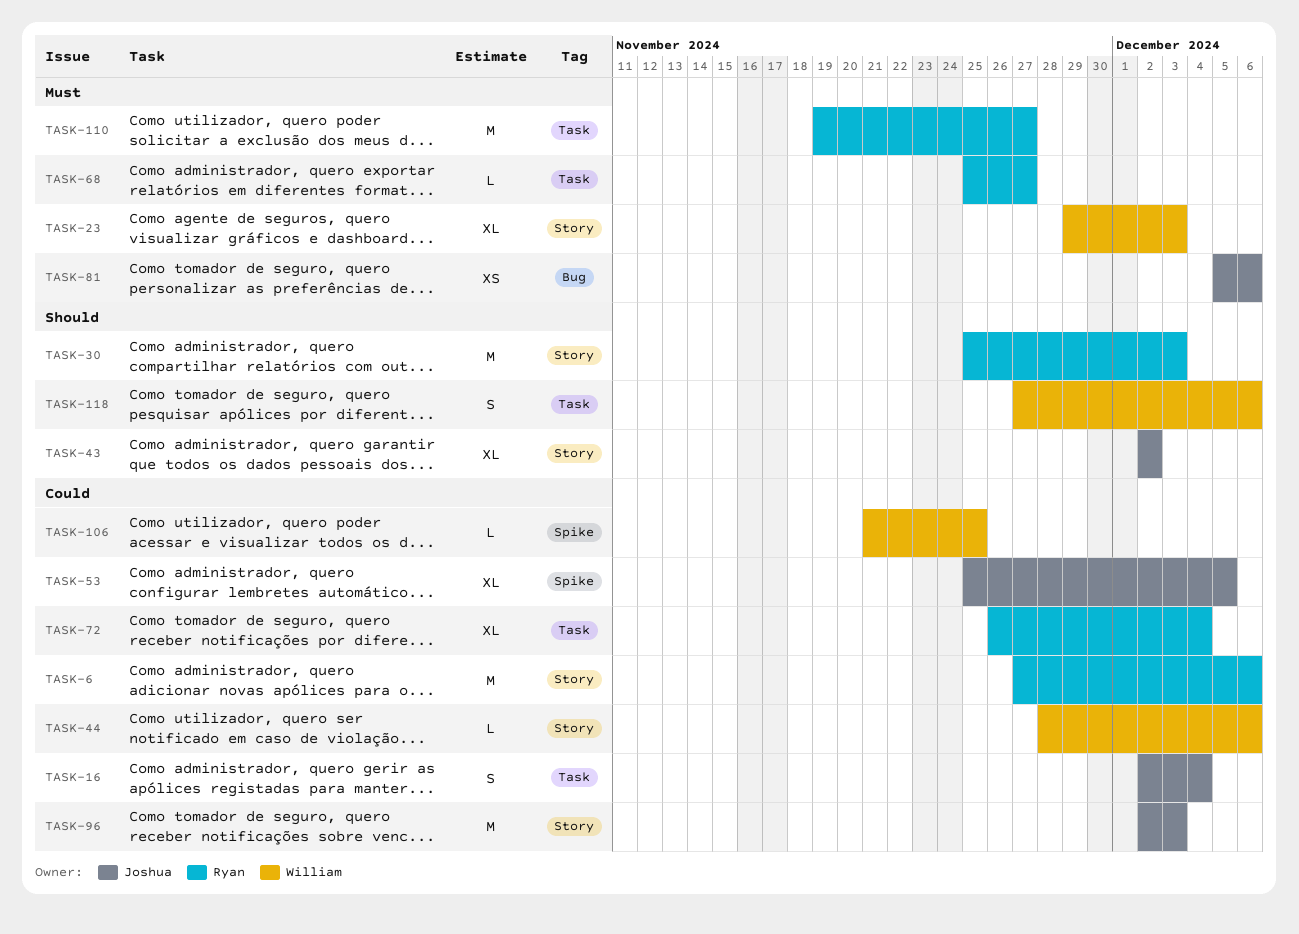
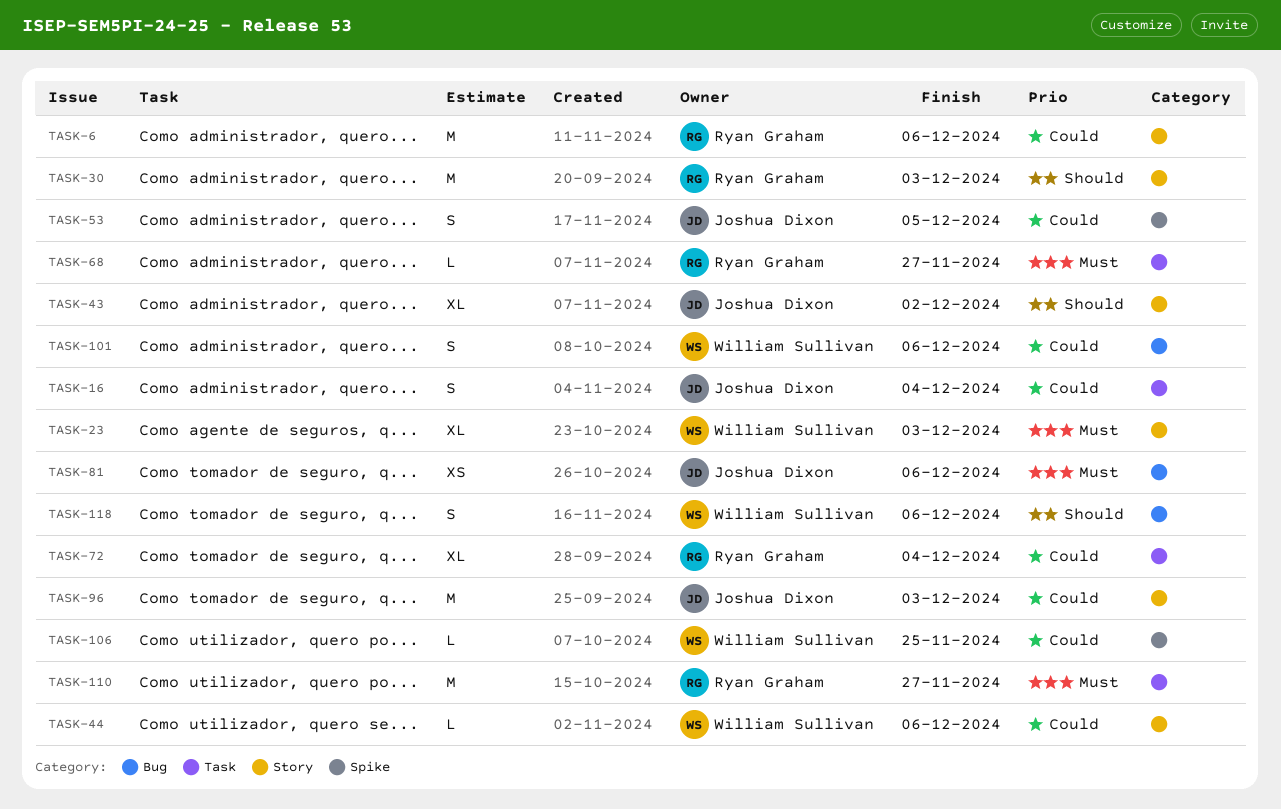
TASK-53, estimate: XL -> S
TASK-101: none -> present
TASK-118, label: Task -> Bug

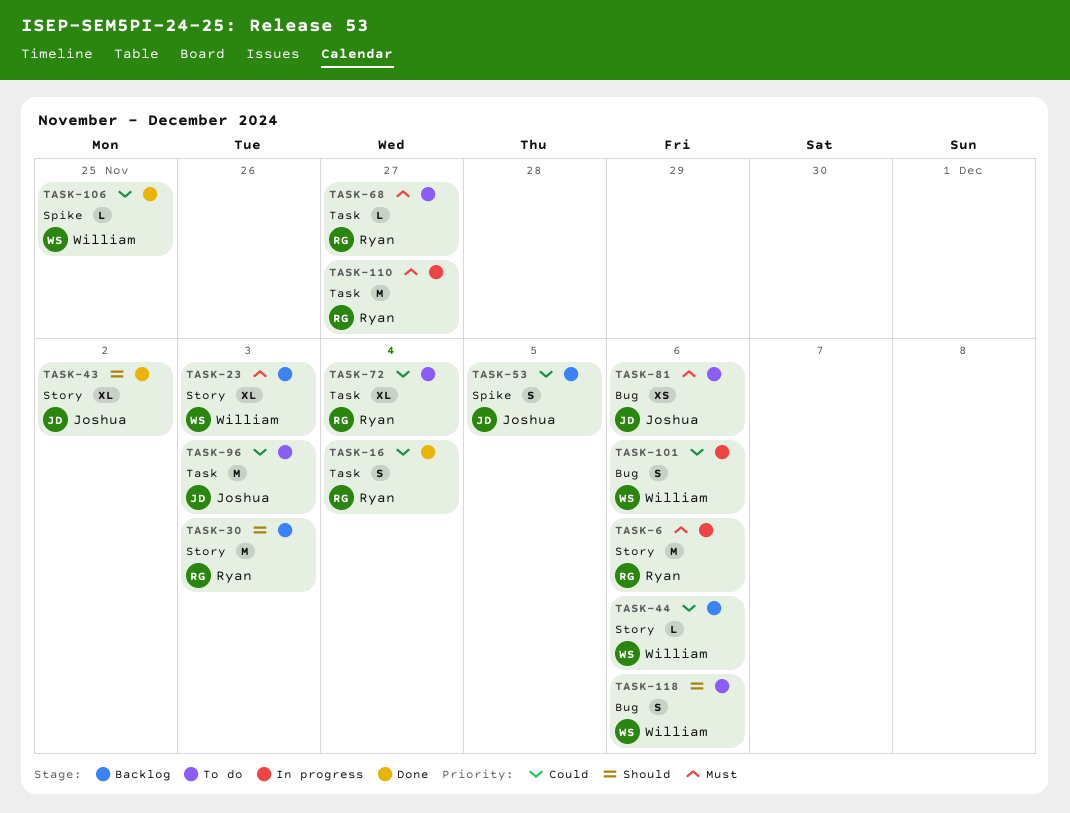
TASK-6, priority: Could -> Must
TASK-16, owner: Joshua Dixon -> Ryan Graham
TASK-96, label: Story -> Task

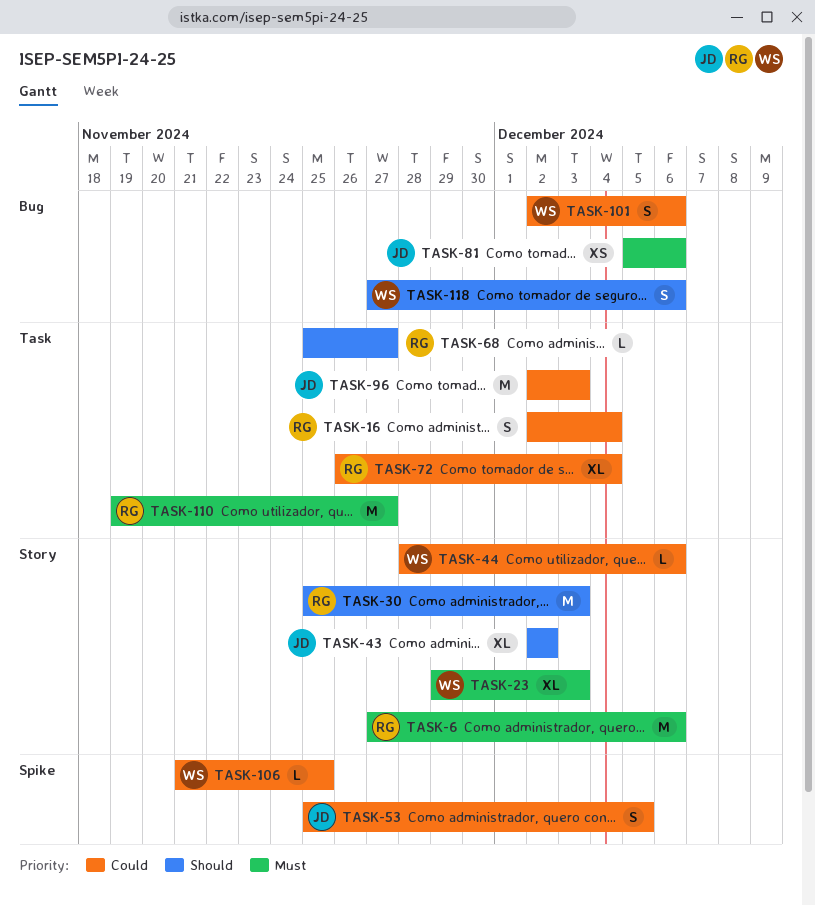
TASK-68, priority: Must -> Should

